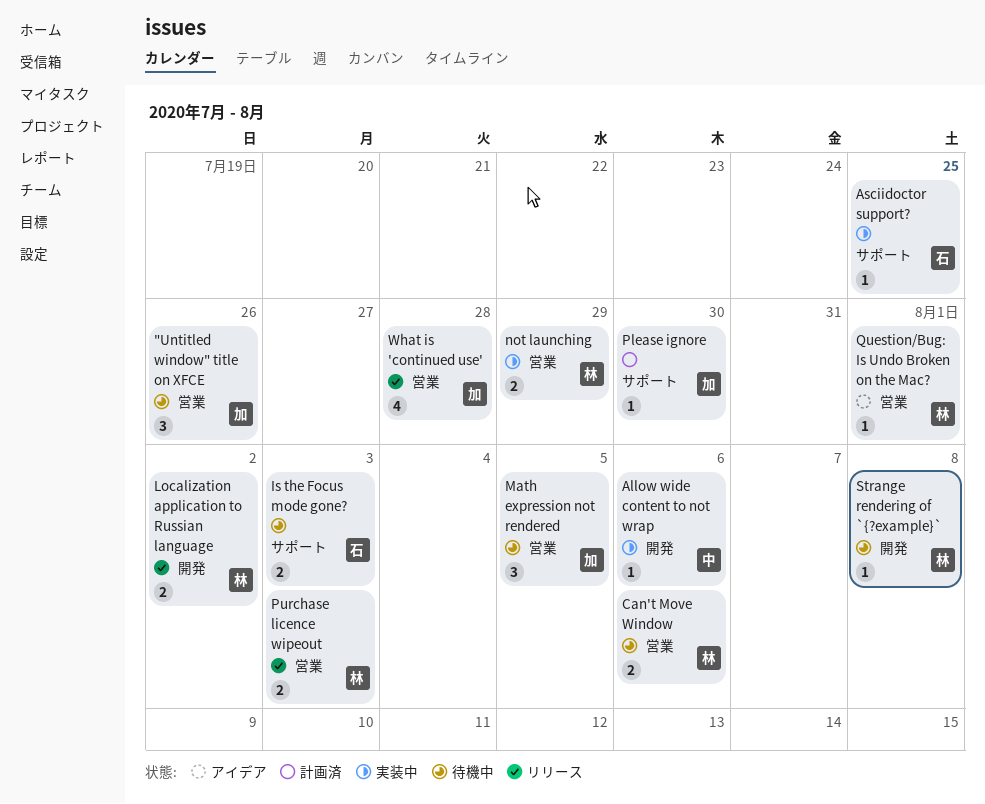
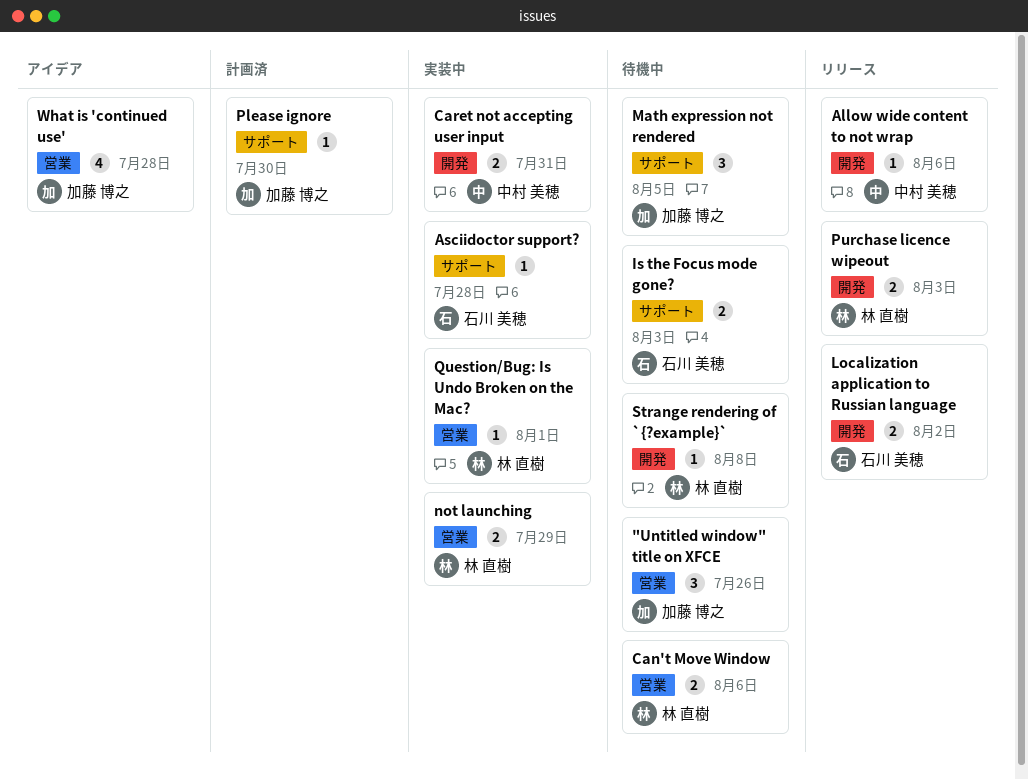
Allow wide content to not wrap, status: 実装中 -> リリース
Asciidoctor support?, due: Jul 25 -> Jul 28
Caret not accepting user input: none -> present
Localization application to Russian language, owner: 林 直樹 -> 石川 美穂
Math expression not rendered, label: 営業 -> サポート
Purchase licence wipeout, label: 営業 -> 開発
Question/Bug: Is Undo Broken on the Mac?, status: アイデア -> 実装中
What is 'continued use', status: リリース -> アイデア

